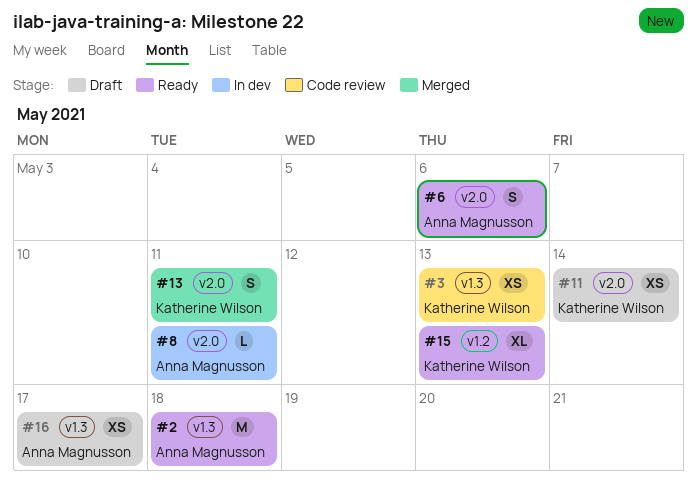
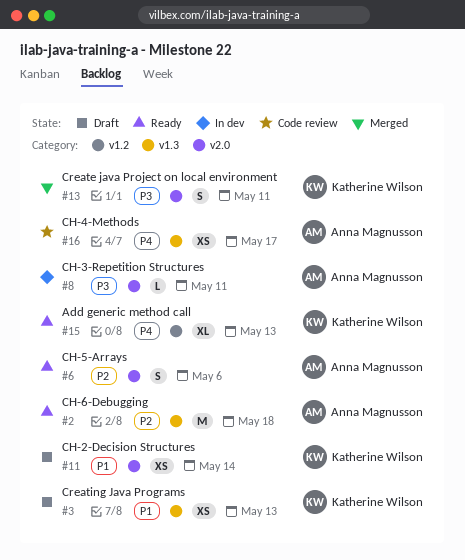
#3, status: Code review -> Draft
#16, status: Draft -> Code review

